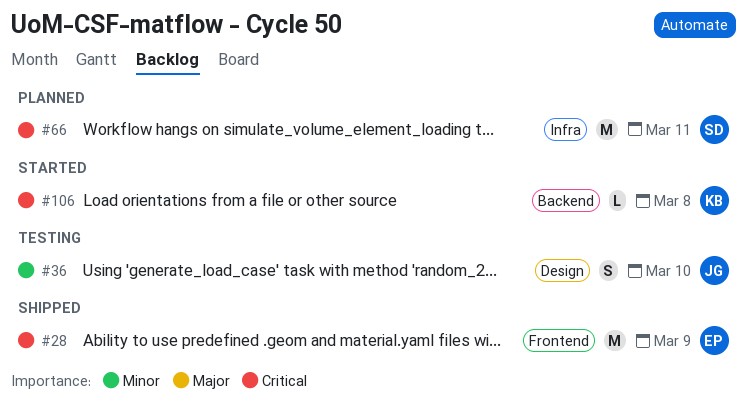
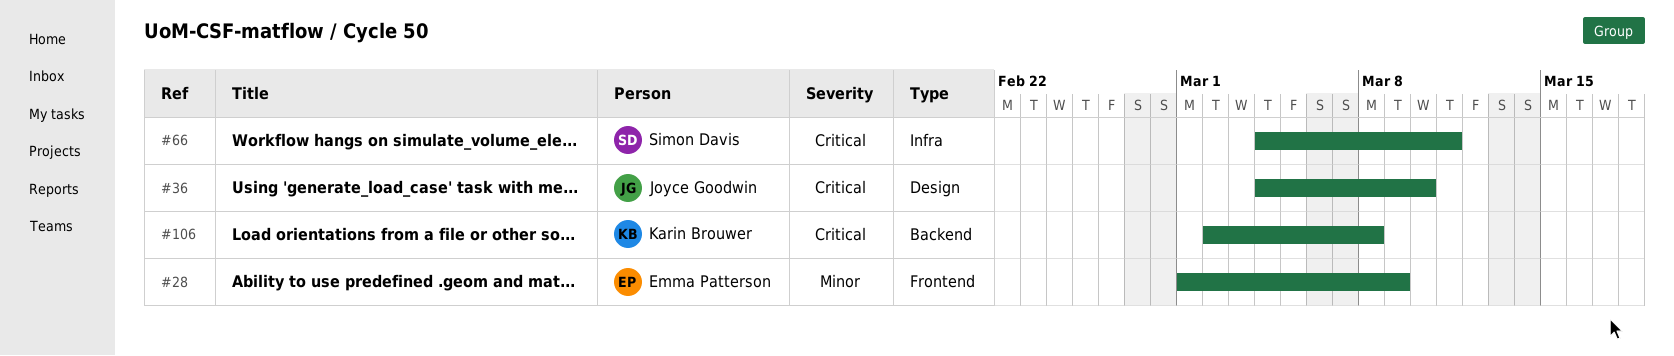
#28, priority: Critical -> Minor
#36, priority: Minor -> Critical

